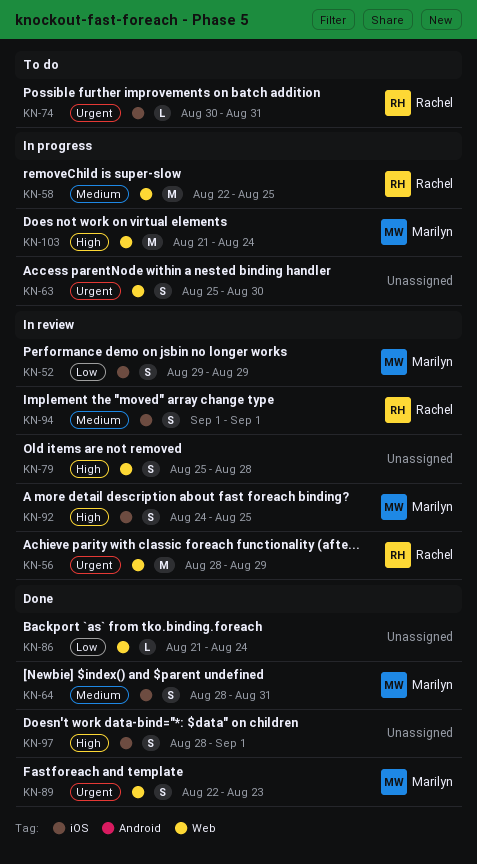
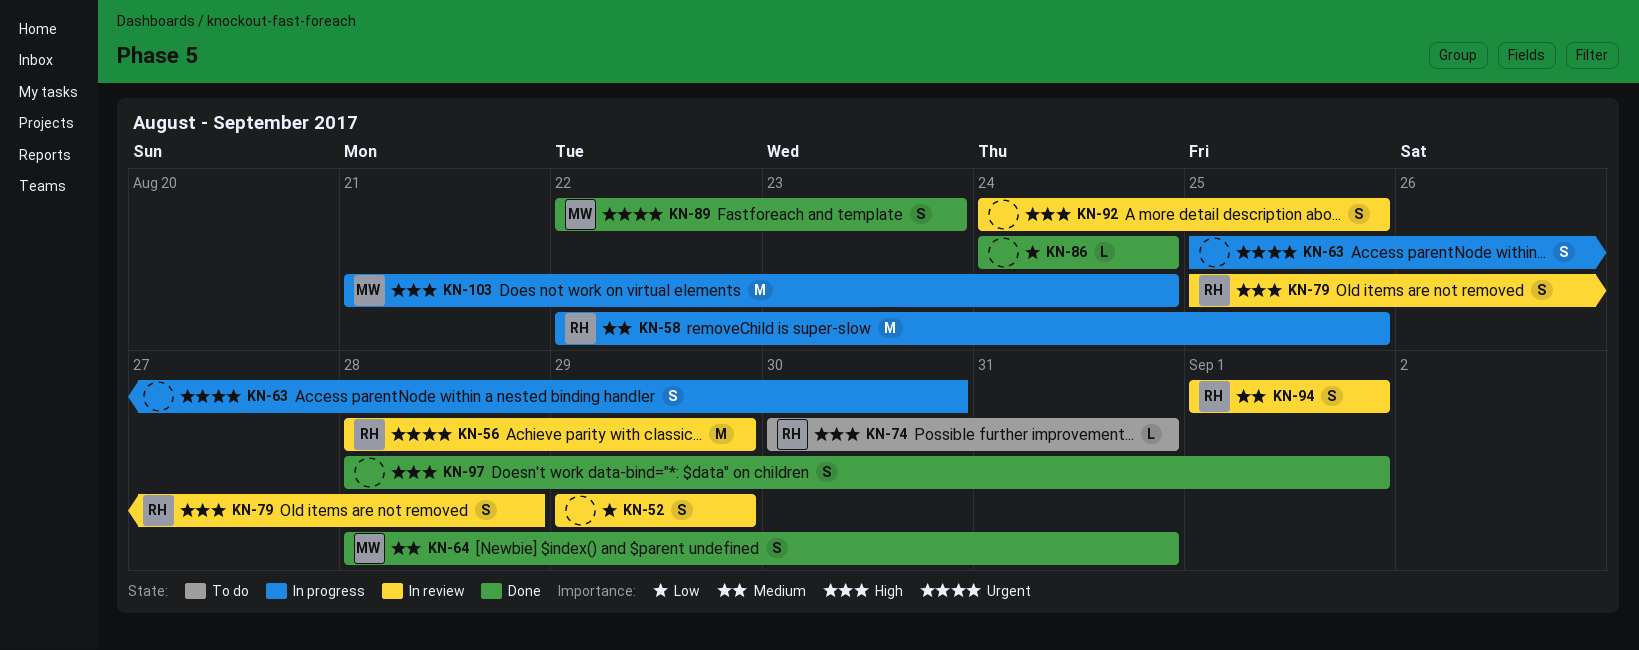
KN-52, owner: Marilyn -> none
KN-74, priority: Urgent -> High
KN-79, owner: none -> Rachel
KN-86, start: Aug 21 -> Aug 24
KN-92, owner: Marilyn -> none

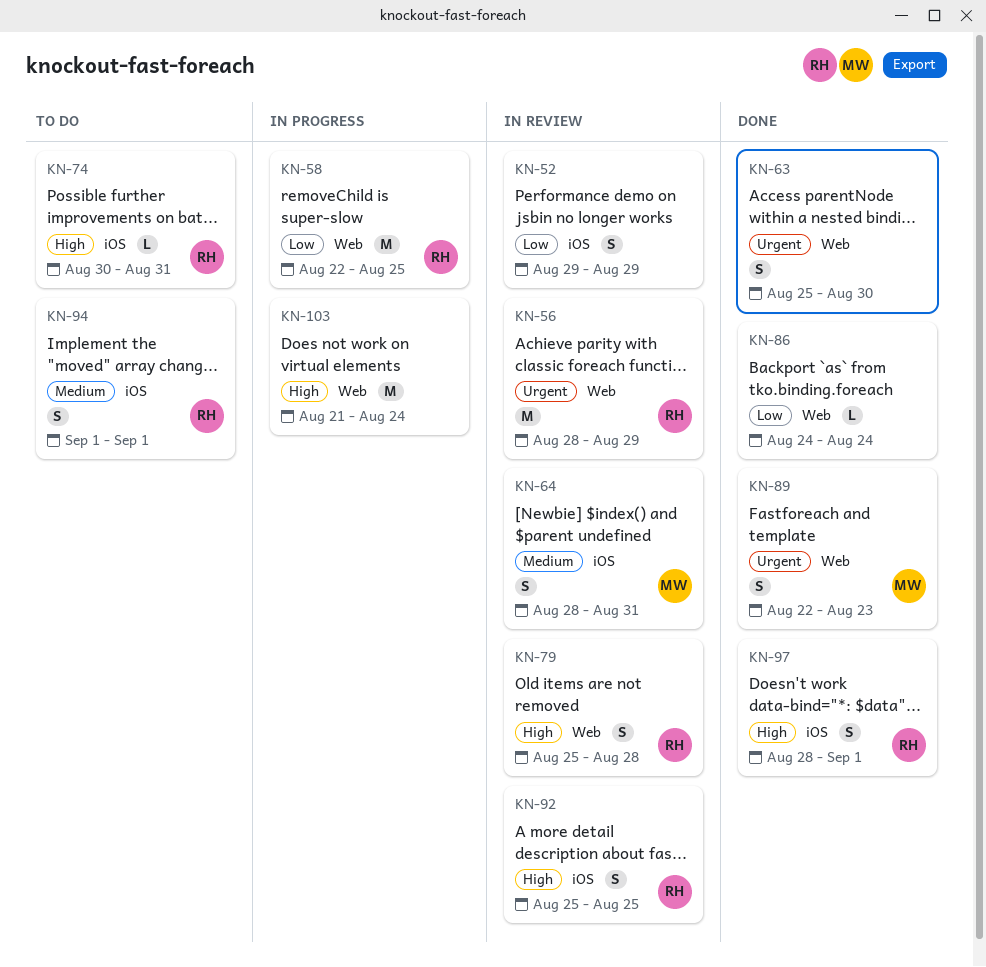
KN-58, priority: Medium -> Low
KN-63, status: In progress -> Done
KN-64, status: Done -> In review
KN-92, owner: none -> RH
KN-92, start: Aug 24 -> Aug 25
KN-94, status: In review -> To do
KN-97, owner: none -> RH
KN-103, owner: MW -> none

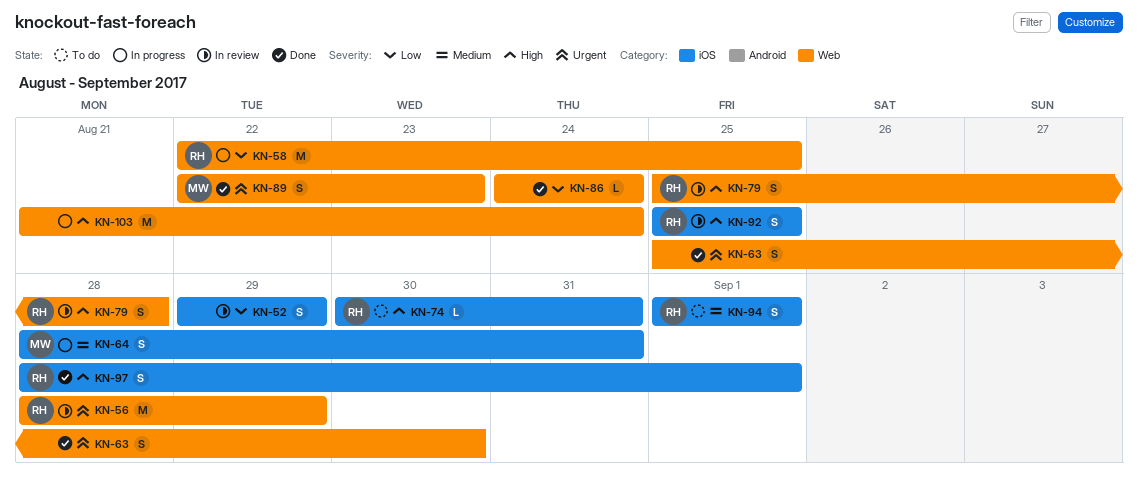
KN-64, status: In review -> In progress

